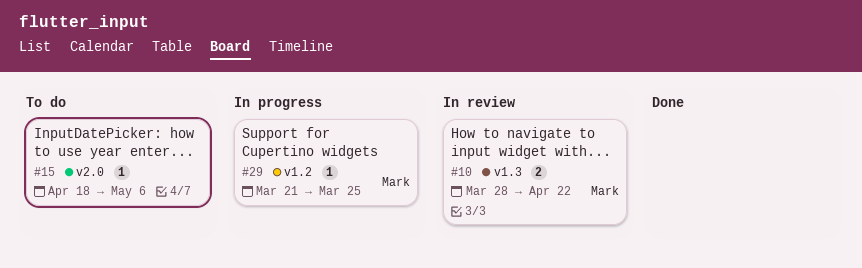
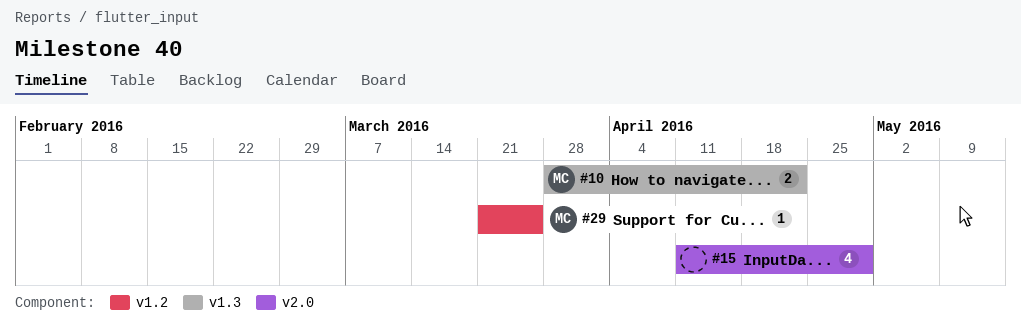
#15, estimate: 1 -> 4
#15, start: Apr 18 -> Apr 11
#15, due: May 6 -> Apr 29

